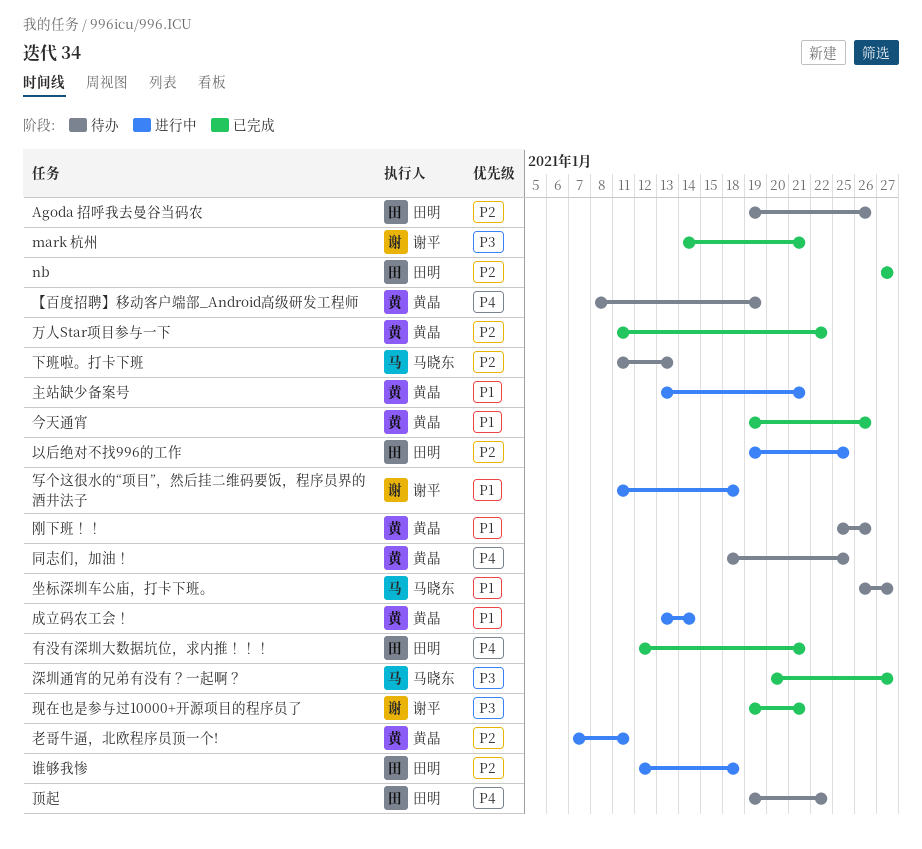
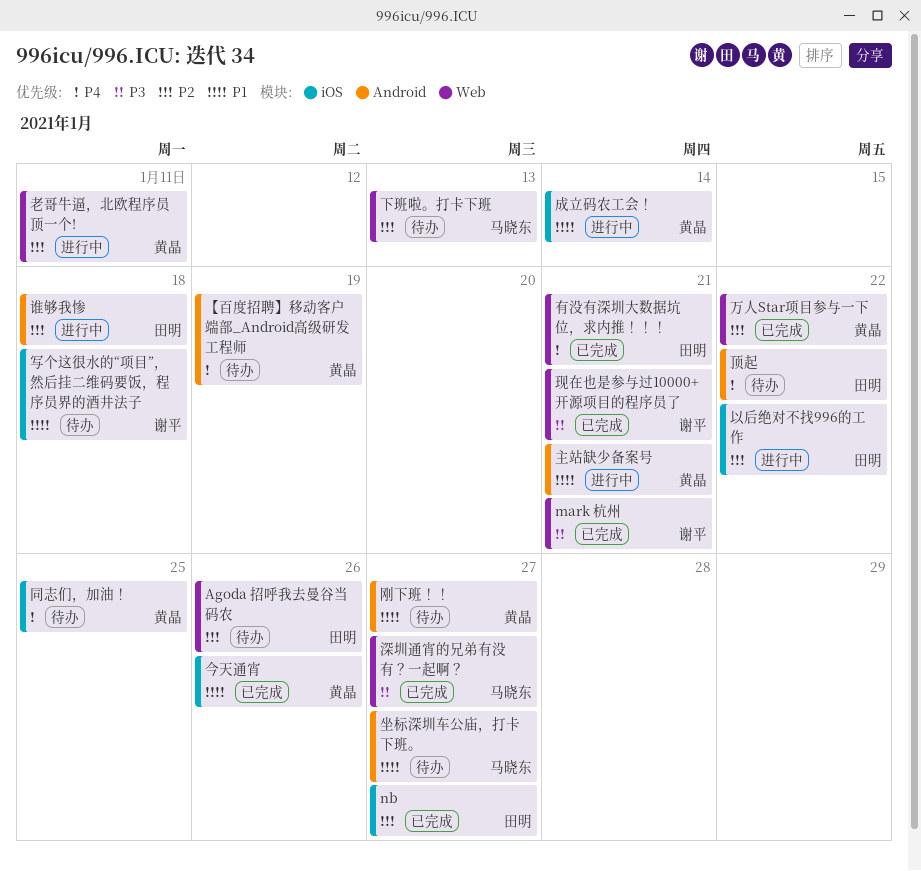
以后绝对不找996的工作, due: Jan 25 -> Jan 22
写个这很水的“项目”，然后挂二维码要饭，程序员界的酒井法子, status: 进行中 -> 待办
刚下班！！, due: Jan 26 -> Jan 27

